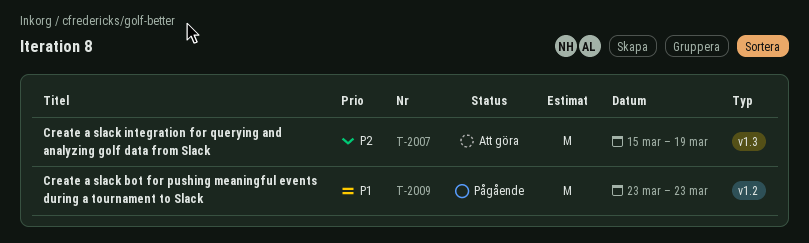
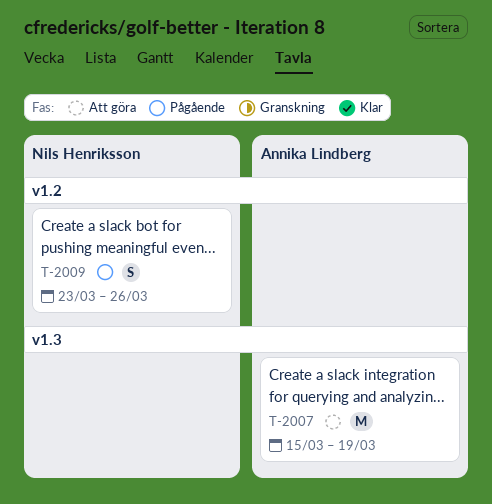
T-2009, estimate: M -> S
T-2009, due: Mar 23 -> Mar 26

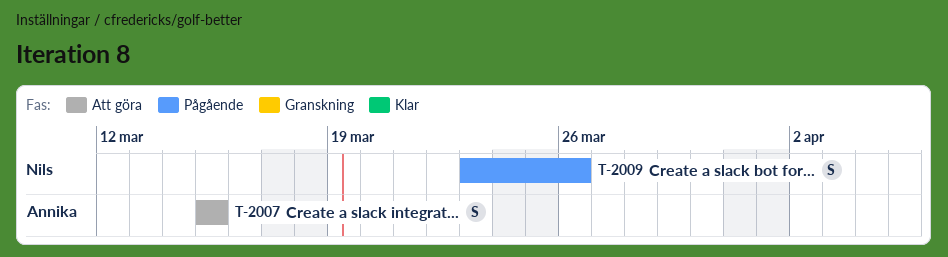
T-2007, estimate: M -> S
T-2007, due: Mar 19 -> Mar 15

